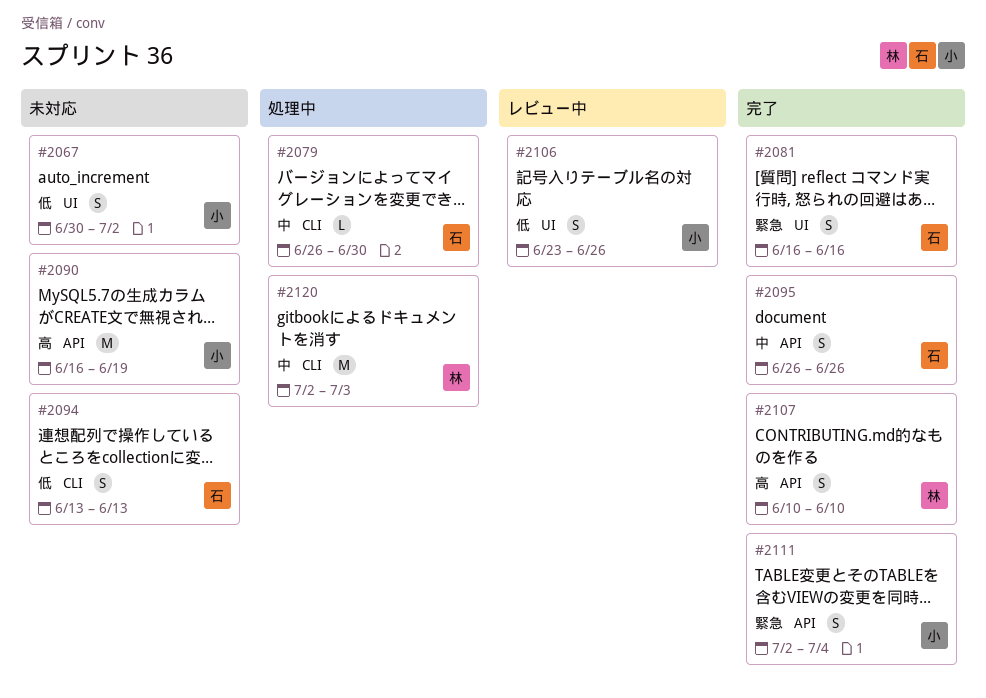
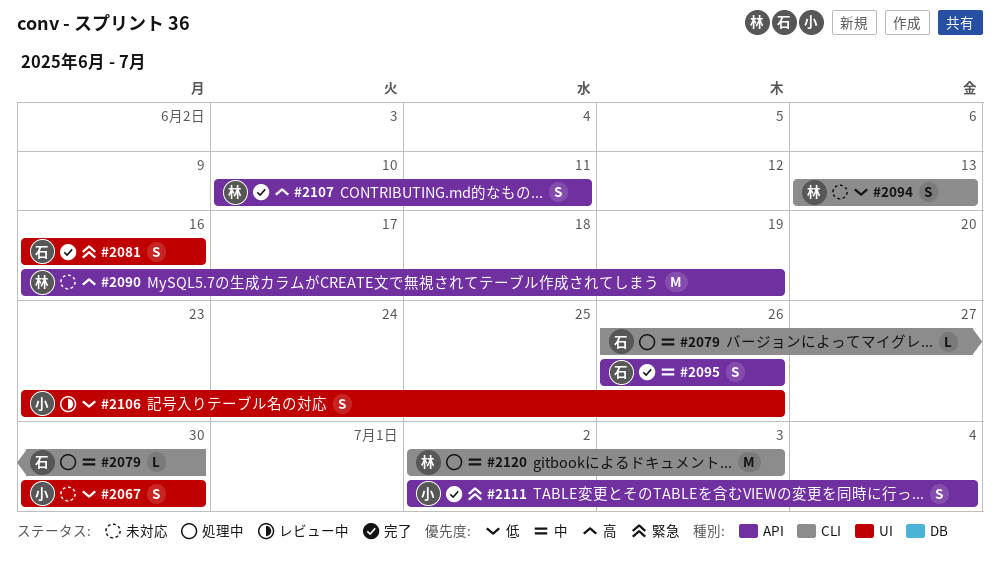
#2067, due: Jul 2 -> Jun 30
#2090, owner: 小 -> 林
#2094, owner: 石 -> 林
#2107, due: Jun 10 -> Jun 11

